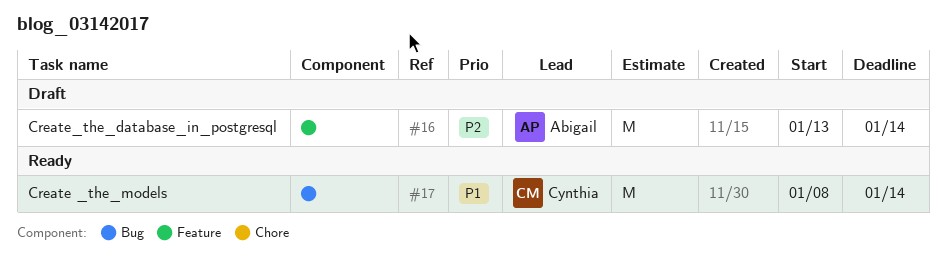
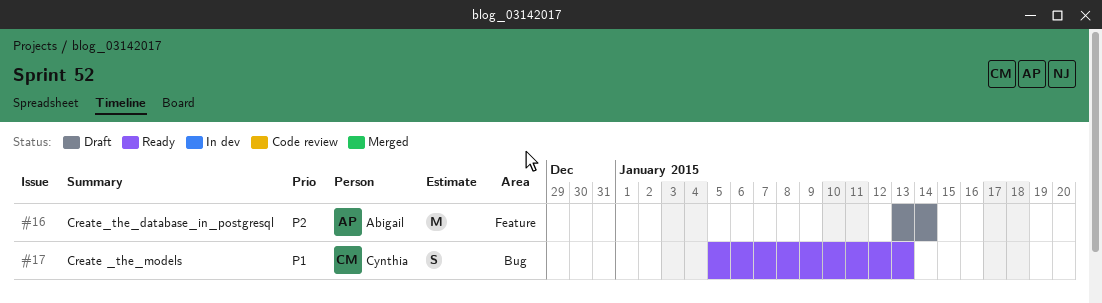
#17, estimate: M -> S
#17, start: Jan 8 -> Jan 5
#17, due: Jan 14 -> Jan 13

